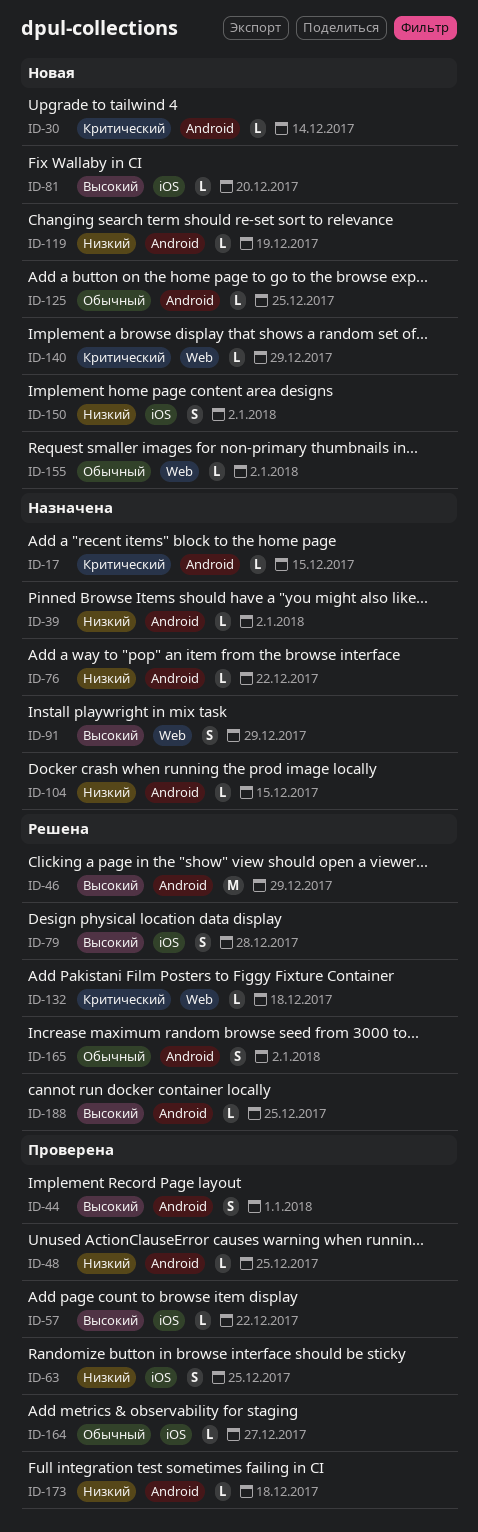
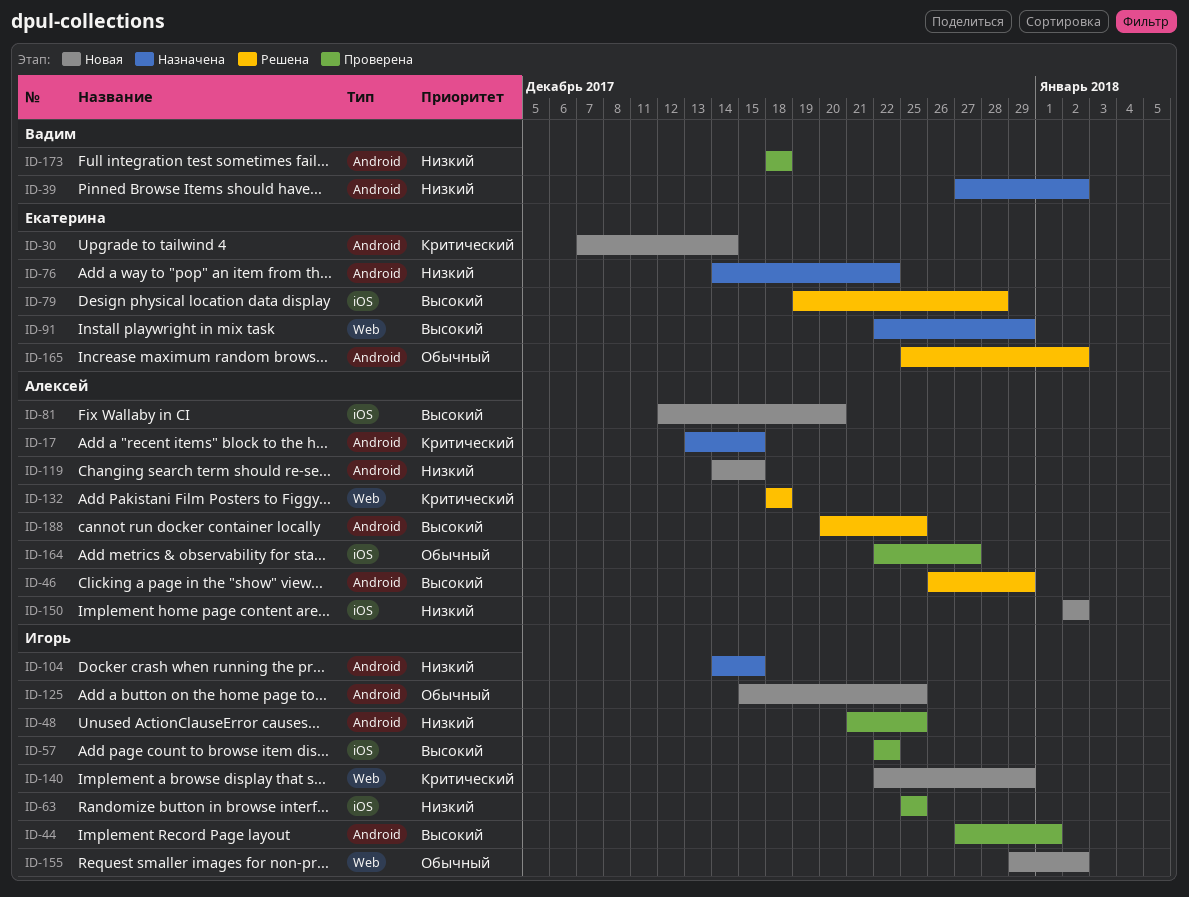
ID-119, due: Dec 19 -> Dec 15

